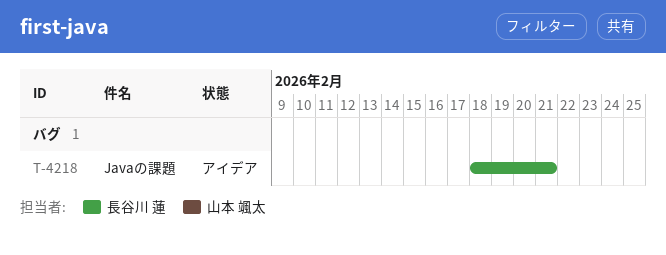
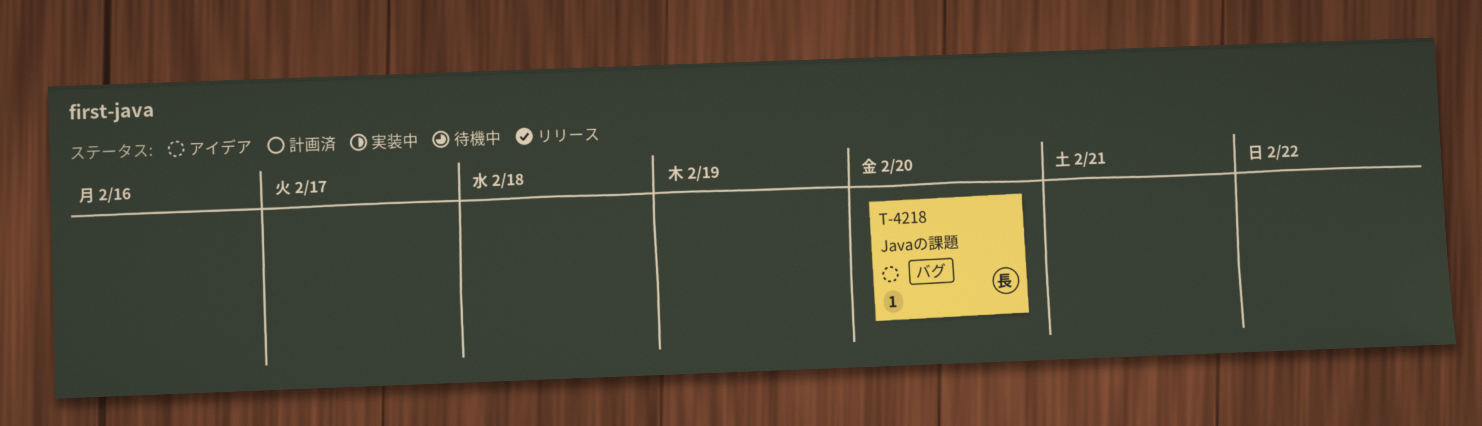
T-4218, due: Feb 21 -> Feb 20

